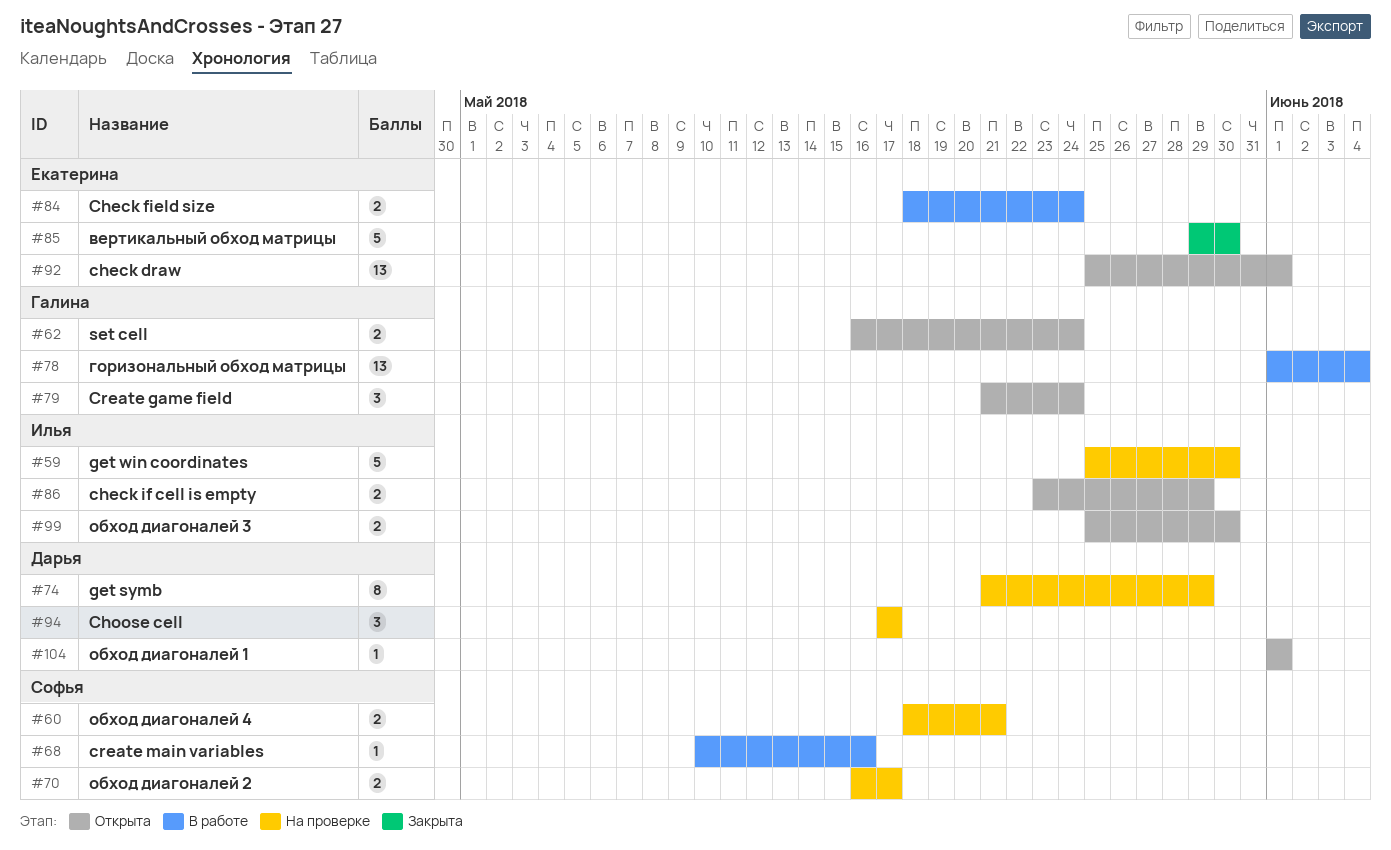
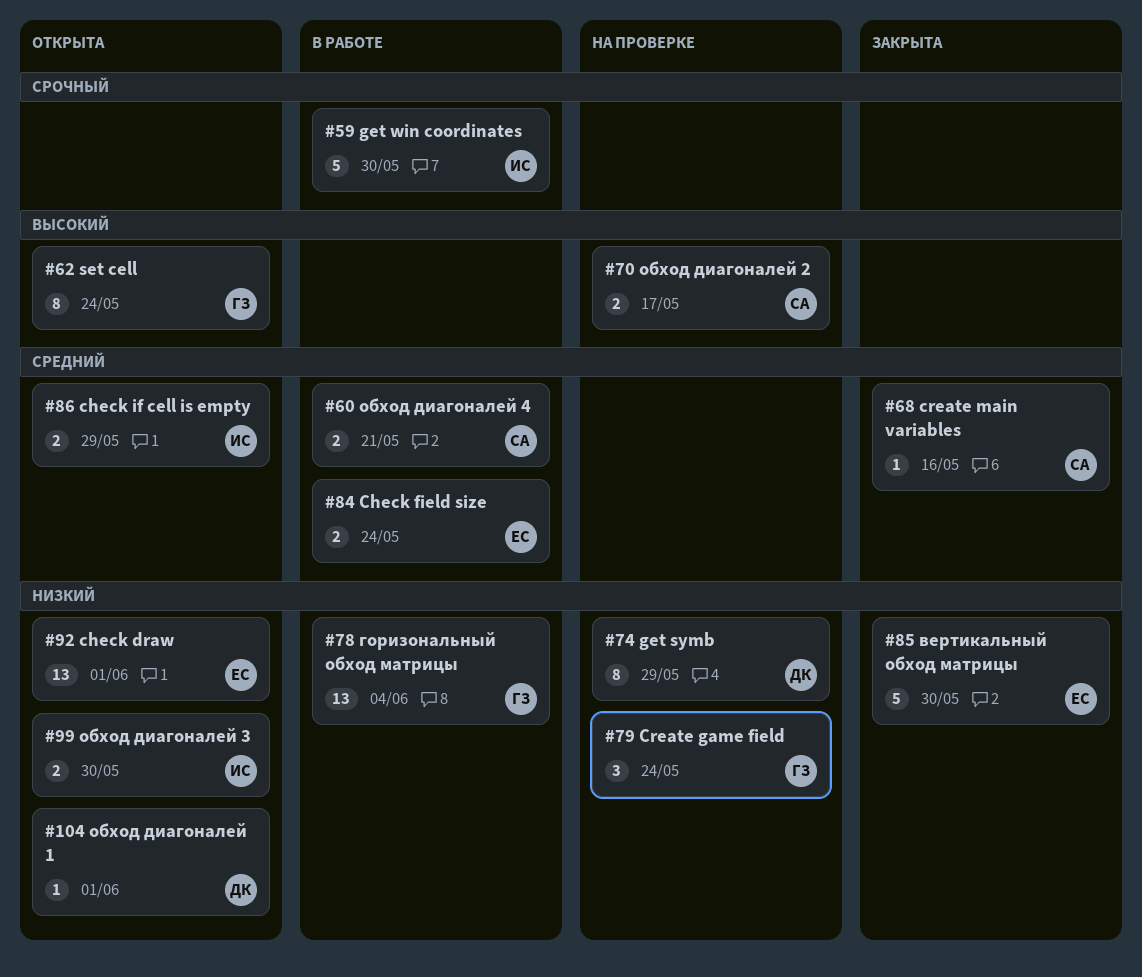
#59, status: На проверке -> В работе
#60, status: На проверке -> В работе
#62, estimate: 2 -> 8
#68, status: В работе -> Закрыта
#79, status: Открыта -> На проверке
#94: present -> none

